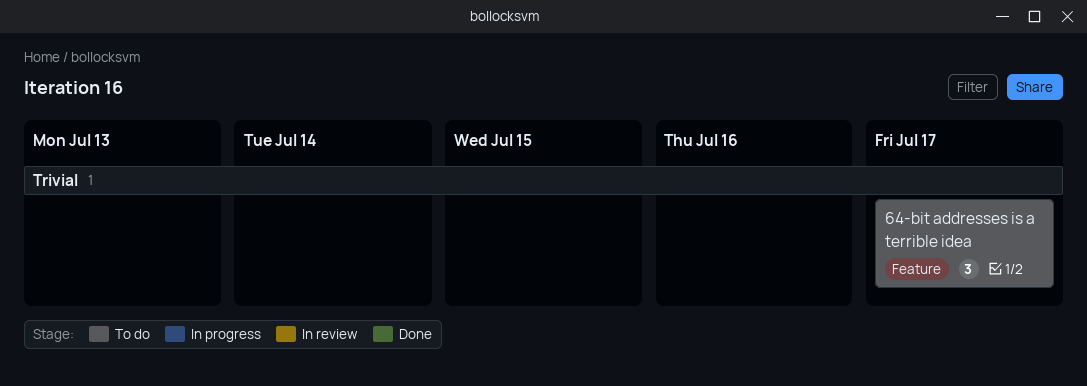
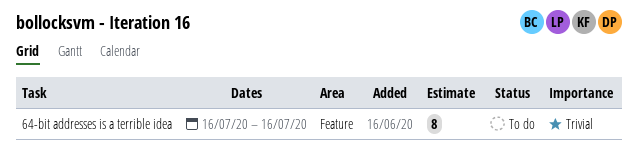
64-bit addresses is a terrible idea, estimate: 3 -> 8
64-bit addresses is a terrible idea, due: Jul 17 -> Jul 16

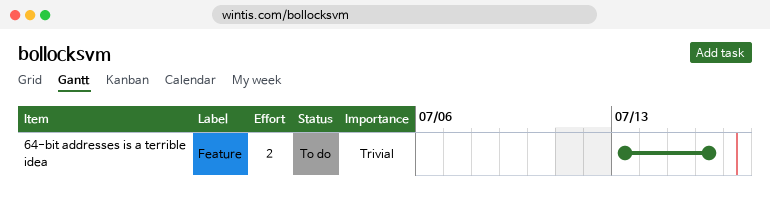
64-bit addresses is a terrible idea, estimate: 8 -> 2
64-bit addresses is a terrible idea, start: Jul 16 -> Jul 13

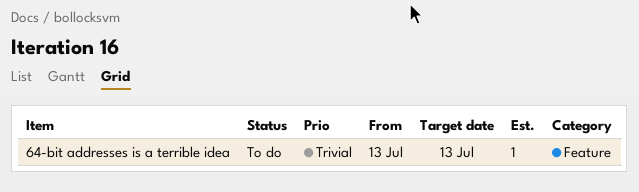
64-bit addresses is a terrible idea, estimate: 2 -> 1
64-bit addresses is a terrible idea, due: Jul 16 -> Jul 13

